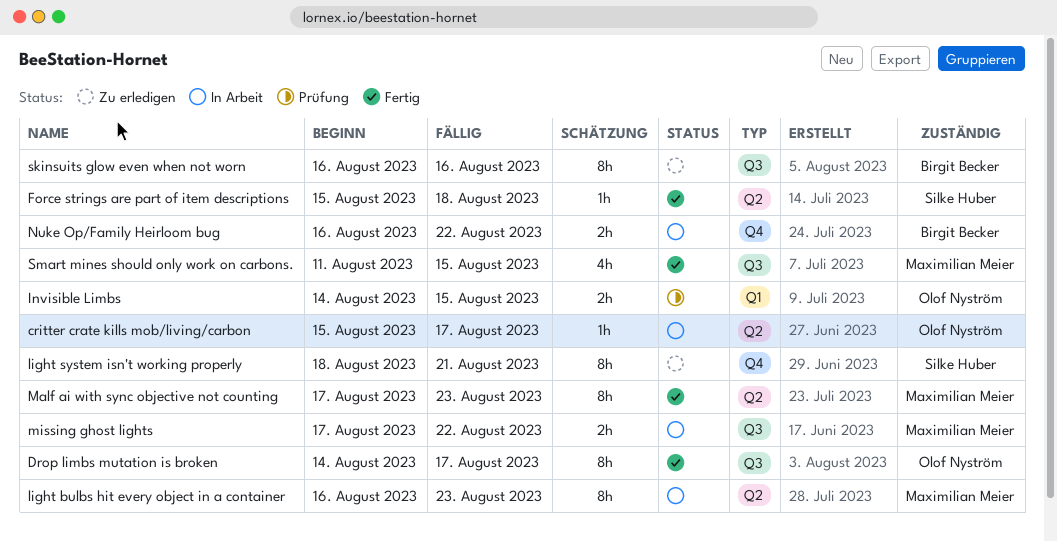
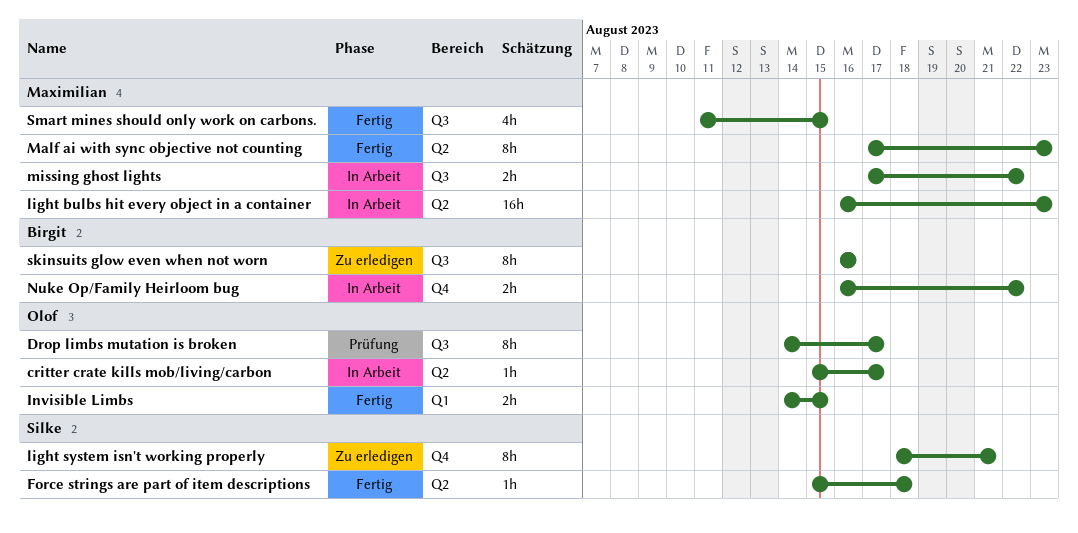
Drop limbs mutation is broken, status: Fertig -> Prüfung
Invisible Limbs, status: Prüfung -> Fertig
light bulbs hit every object in a container, estimate: 8h -> 16h

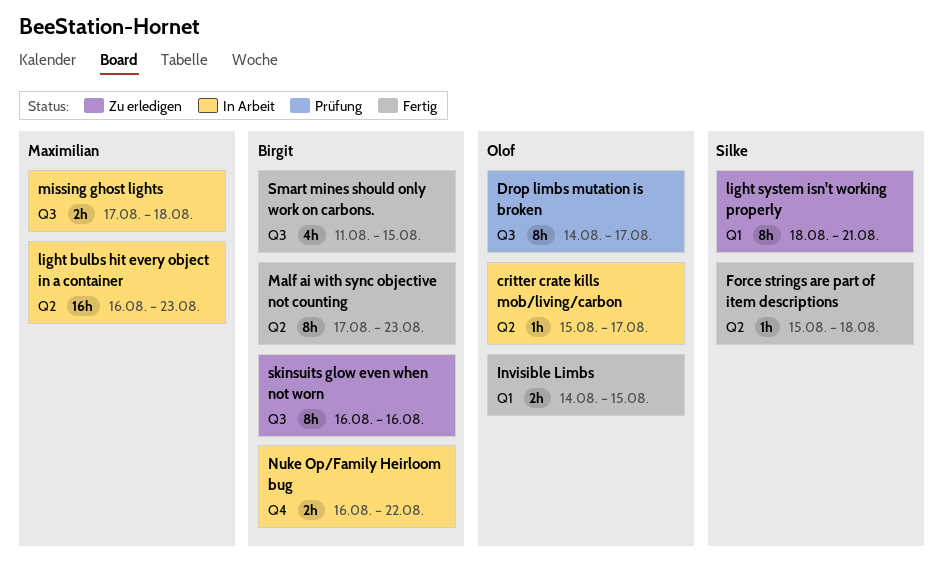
light system isn't working properly, label: Q4 -> Q1
Malf ai with sync objective not counting, owner: Maximilian -> Birgit
missing ghost lights, due: Aug 22 -> Aug 18
Smart mines should only work on carbons., owner: Maximilian -> Birgit

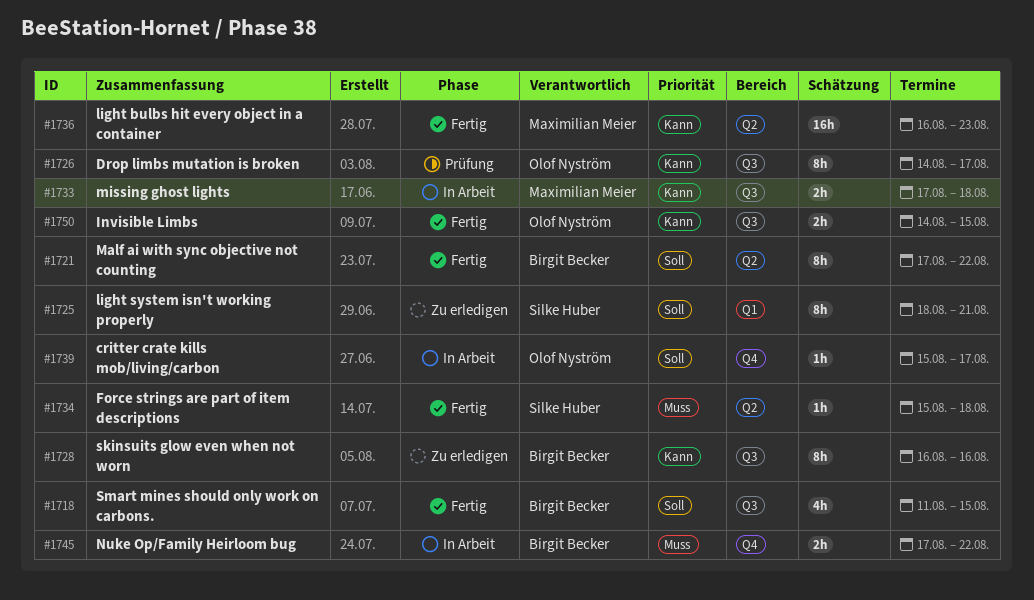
critter crate kills mob/living/carbon, label: Q2 -> Q4
Invisible Limbs, label: Q1 -> Q3
light bulbs hit every object in a container, status: In Arbeit -> Fertig
Malf ai with sync objective not counting, due: Aug 23 -> Aug 22
Nuke Op/Family Heirloom bug, start: Aug 16 -> Aug 17

